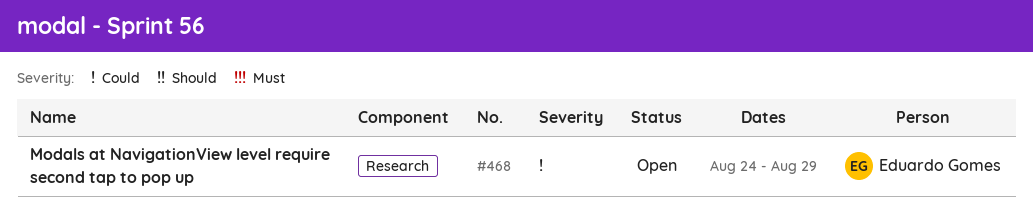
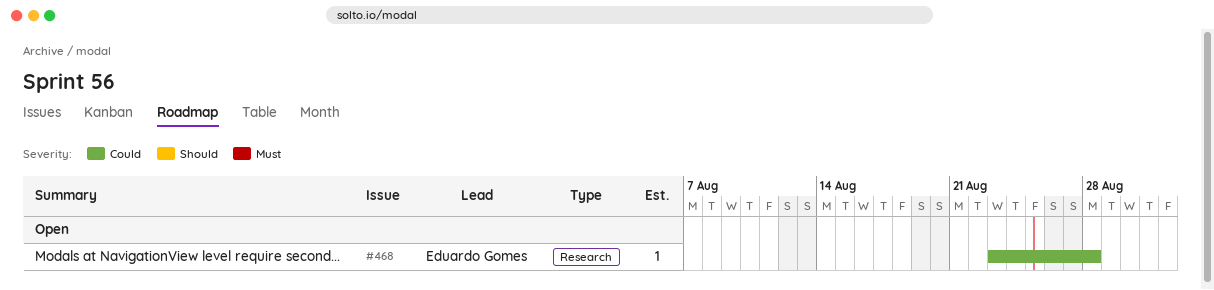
#468, start: Aug 24 -> Aug 23
#468, due: Aug 29 -> Aug 28

